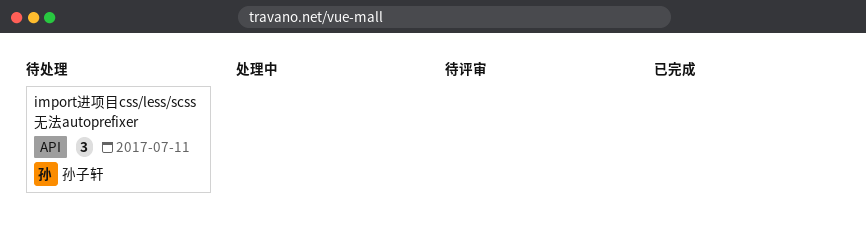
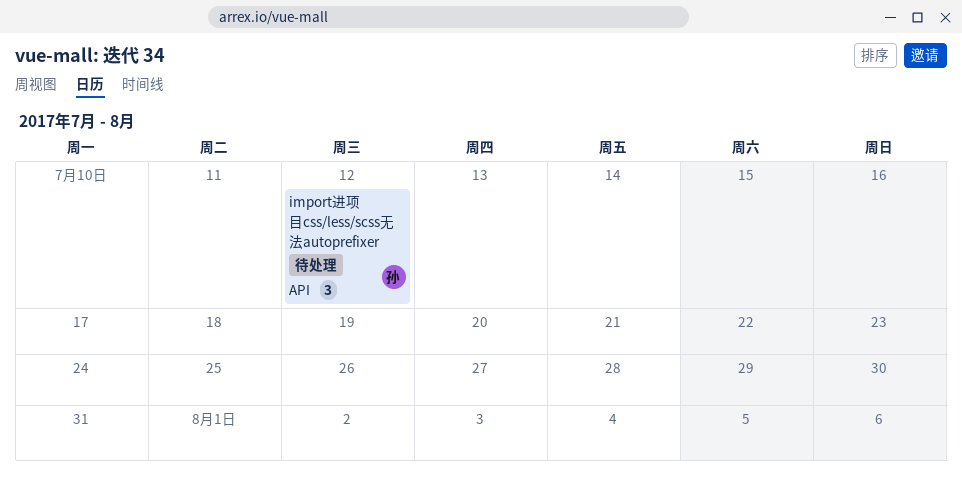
import进项目css/less/scss无法autoprefixer, due: Jul 11 -> Jul 12

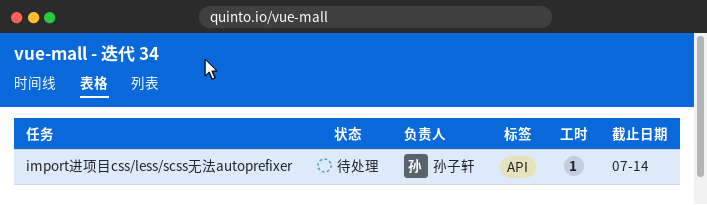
import进项目css/less/scss无法autoprefixer, estimate: 3 -> 1
import进项目css/less/scss无法autoprefixer, due: Jul 12 -> Jul 14

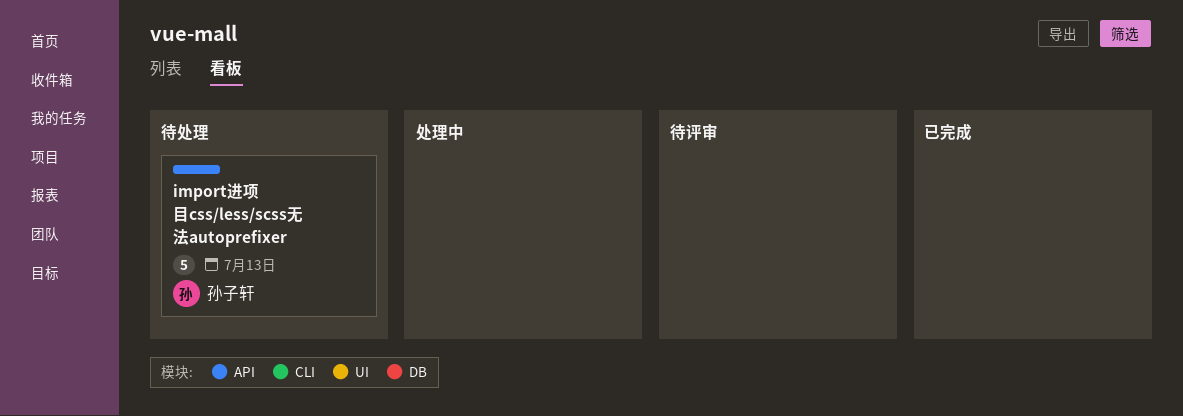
import进项目css/less/scss无法autoprefixer, estimate: 1 -> 5
import进项目css/less/scss无法autoprefixer, due: Jul 14 -> Jul 13

